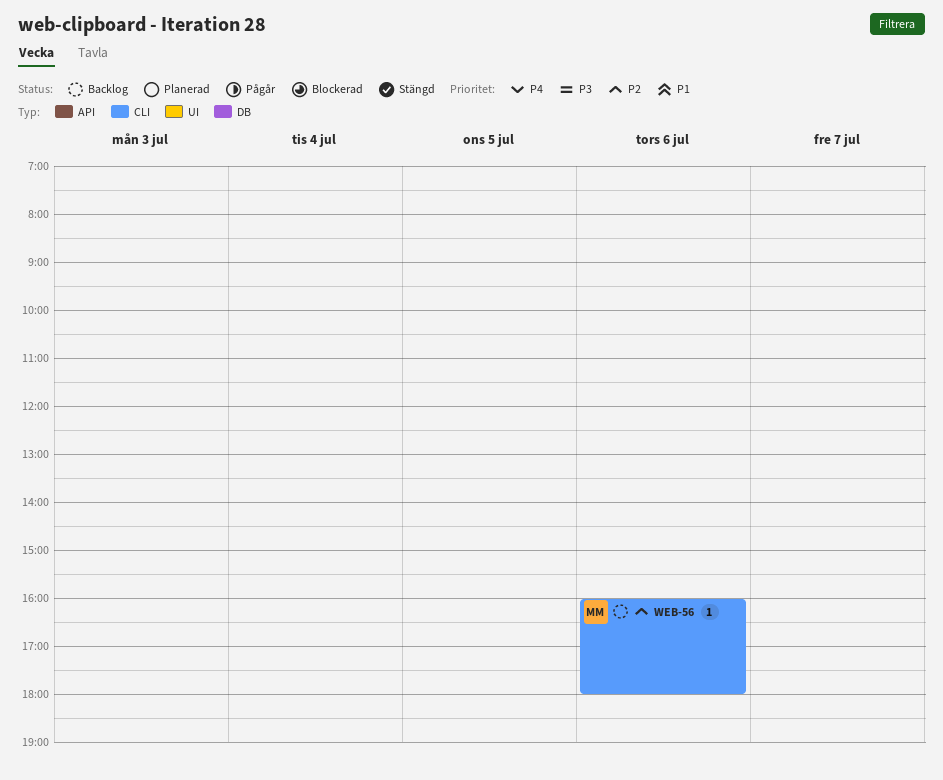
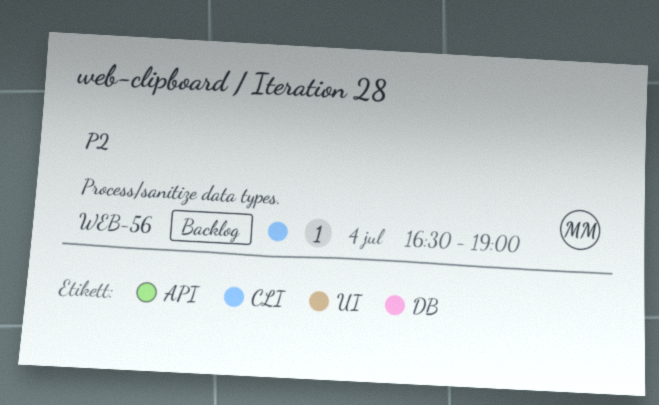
WEB-56, day: Jul 6 -> Jul 4
WEB-56, begins: 16:00 -> 16:30
WEB-56, ends: 18:00 -> 19:00

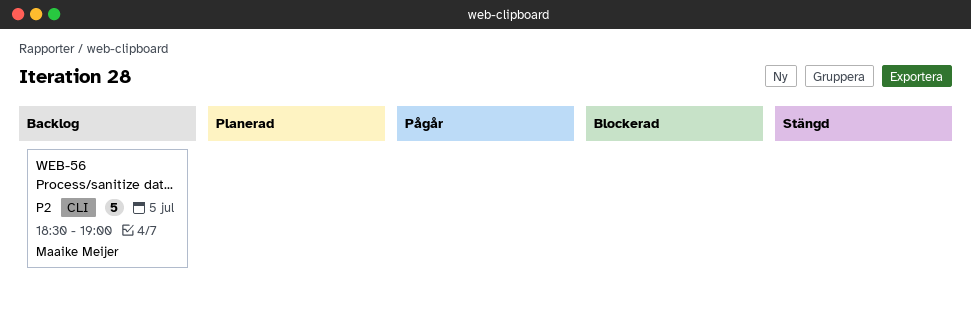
WEB-56, estimate: 1 -> 5
WEB-56, day: Jul 4 -> Jul 5
WEB-56, begins: 16:30 -> 18:30

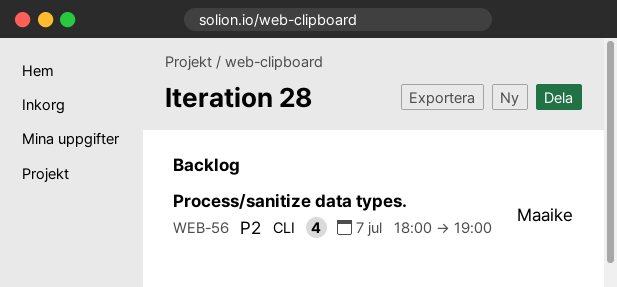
WEB-56, estimate: 5 -> 4
WEB-56, day: Jul 5 -> Jul 7
WEB-56, begins: 18:30 -> 18:00

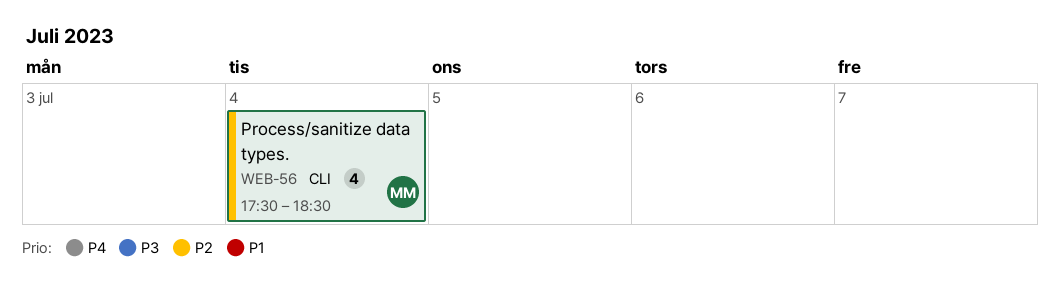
WEB-56, day: Jul 7 -> Jul 4
WEB-56, begins: 18:00 -> 17:30
WEB-56, ends: 19:00 -> 18:30

